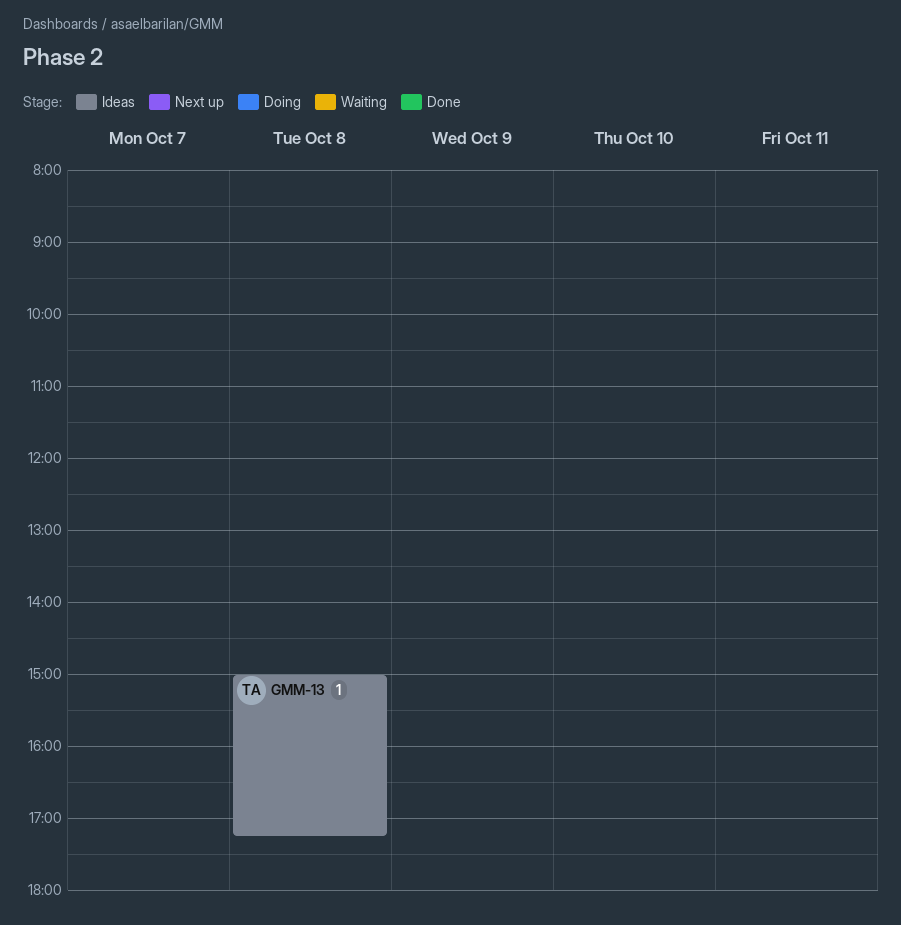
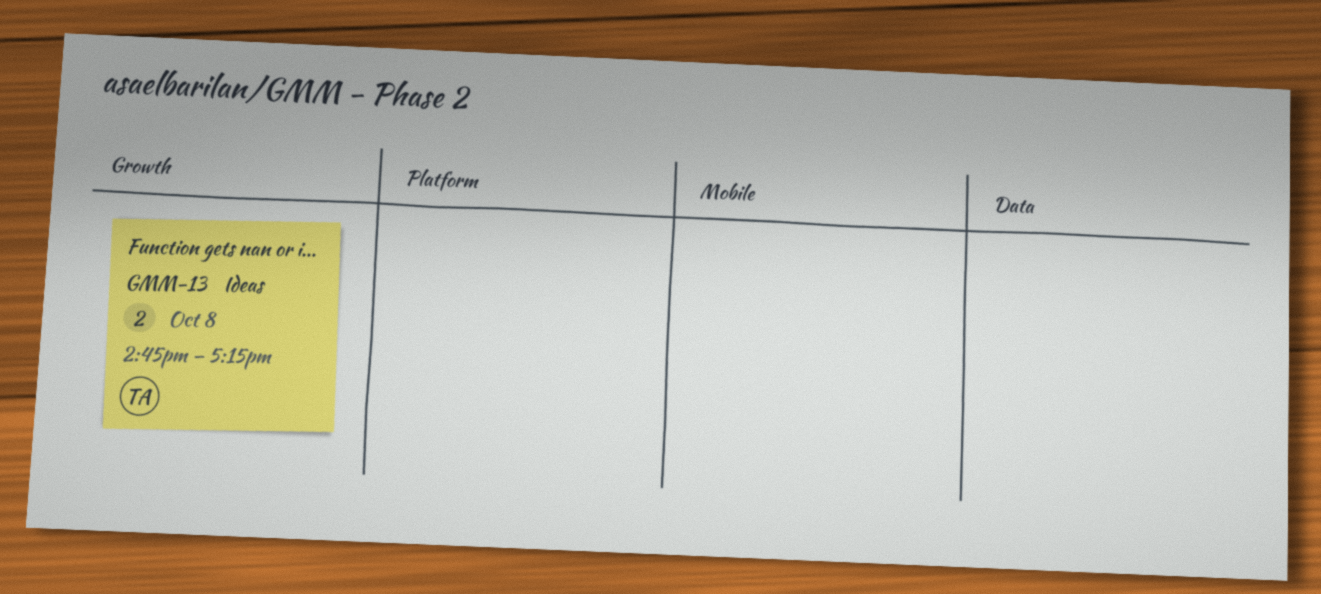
GMM-13, estimate: 1 -> 2
GMM-13, begins: 15:00 -> 14:45

